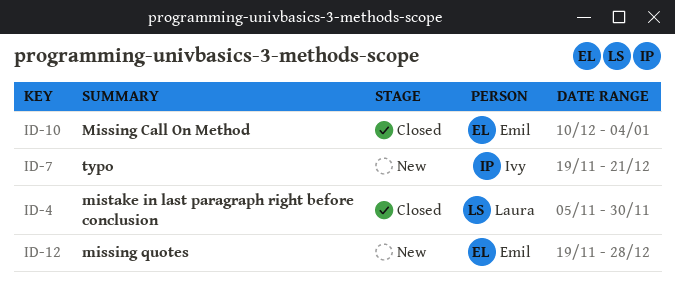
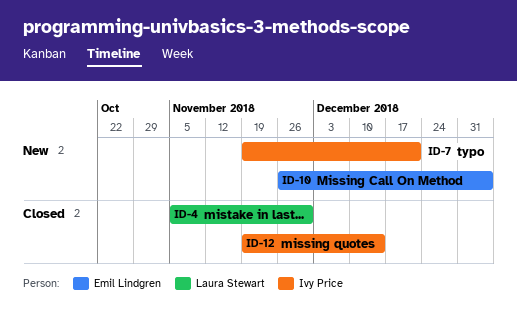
ID-10, status: Closed -> New
ID-10, start: Dec 10 -> Nov 26
ID-12, status: New -> Closed
ID-12, owner: Emil Lindgren -> Ivy Price
ID-12, due: Dec 28 -> Dec 14

